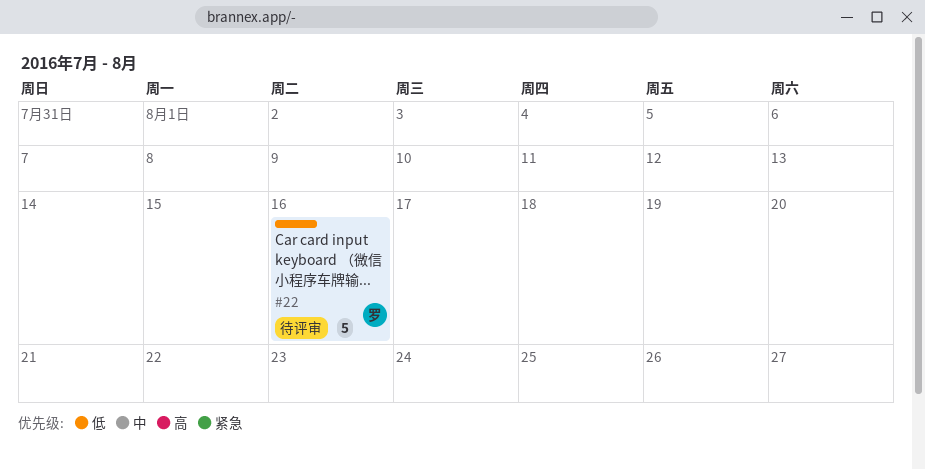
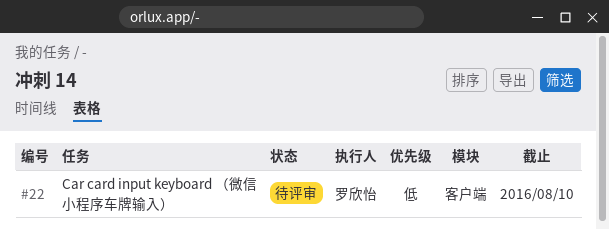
#22, due: Aug 16 -> Aug 10

